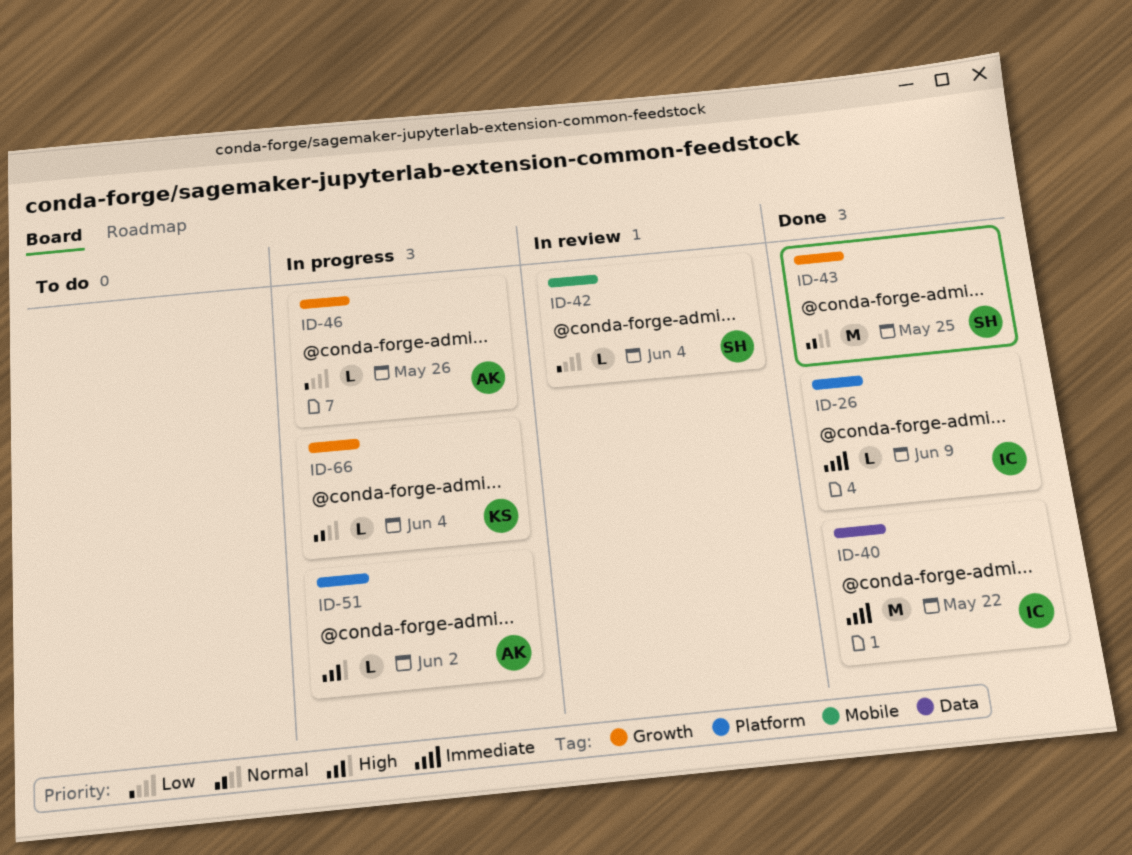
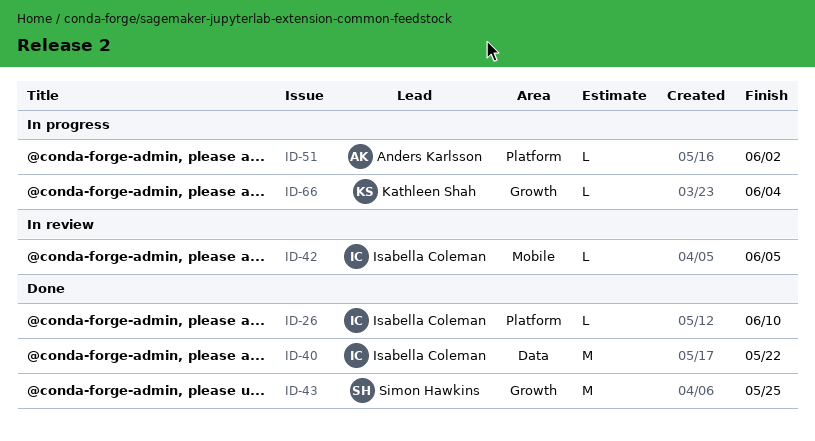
ID-26, due: Jun 9 -> Jun 10
ID-42, owner: Simon Hawkins -> Isabella Coleman
ID-42, due: Jun 4 -> Jun 5
ID-46: present -> none

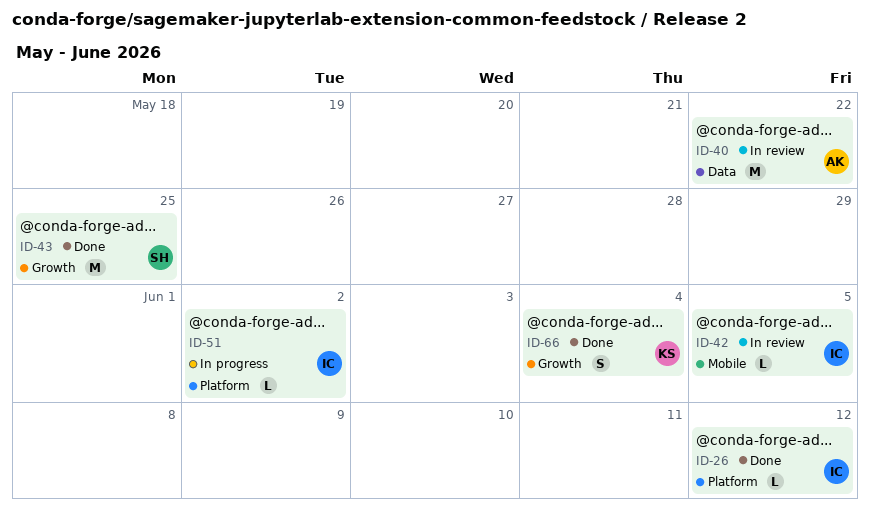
ID-26, due: Jun 10 -> Jun 12
ID-40, status: Done -> In review
ID-40, owner: Isabella Coleman -> Anders Karlsson
ID-51, owner: Anders Karlsson -> Isabella Coleman
ID-66, status: In progress -> Done
ID-66, estimate: L -> S

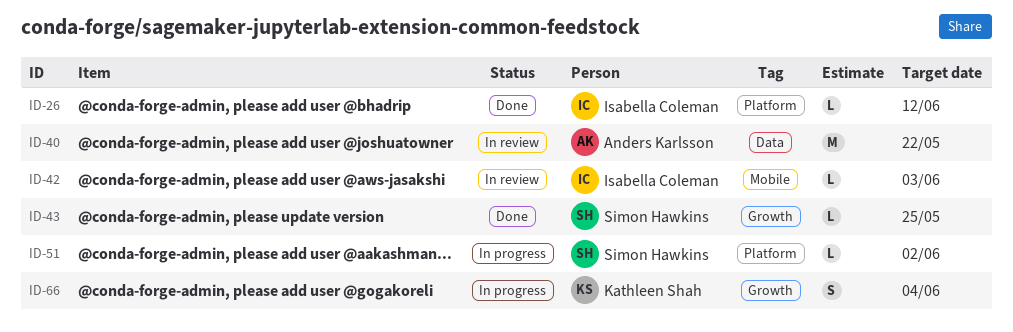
ID-42, due: Jun 5 -> Jun 3
ID-43, estimate: M -> L
ID-51, owner: Isabella Coleman -> Simon Hawkins
ID-66, status: Done -> In progress

